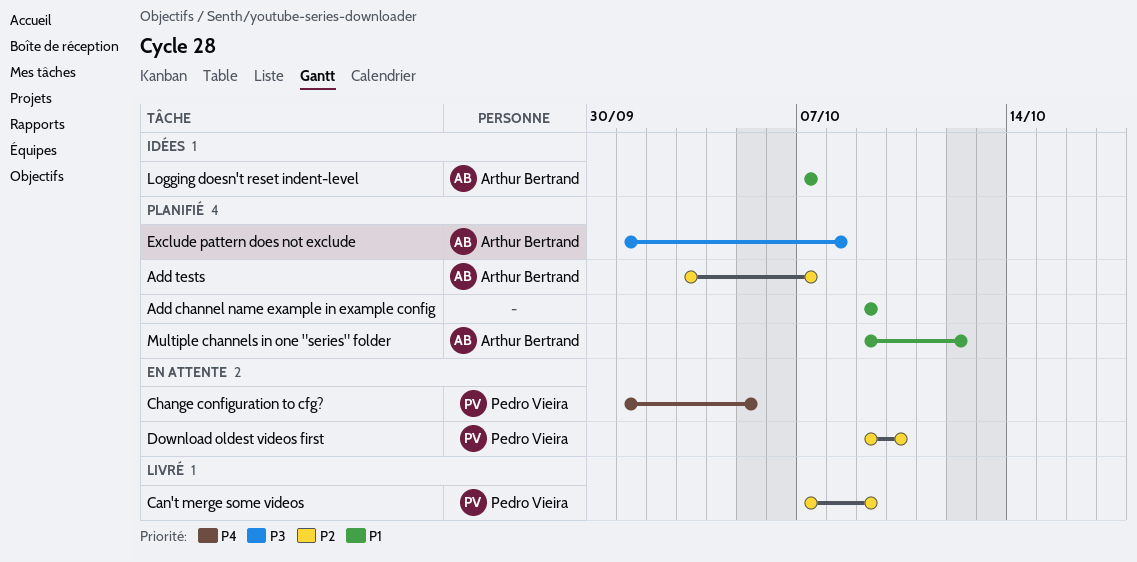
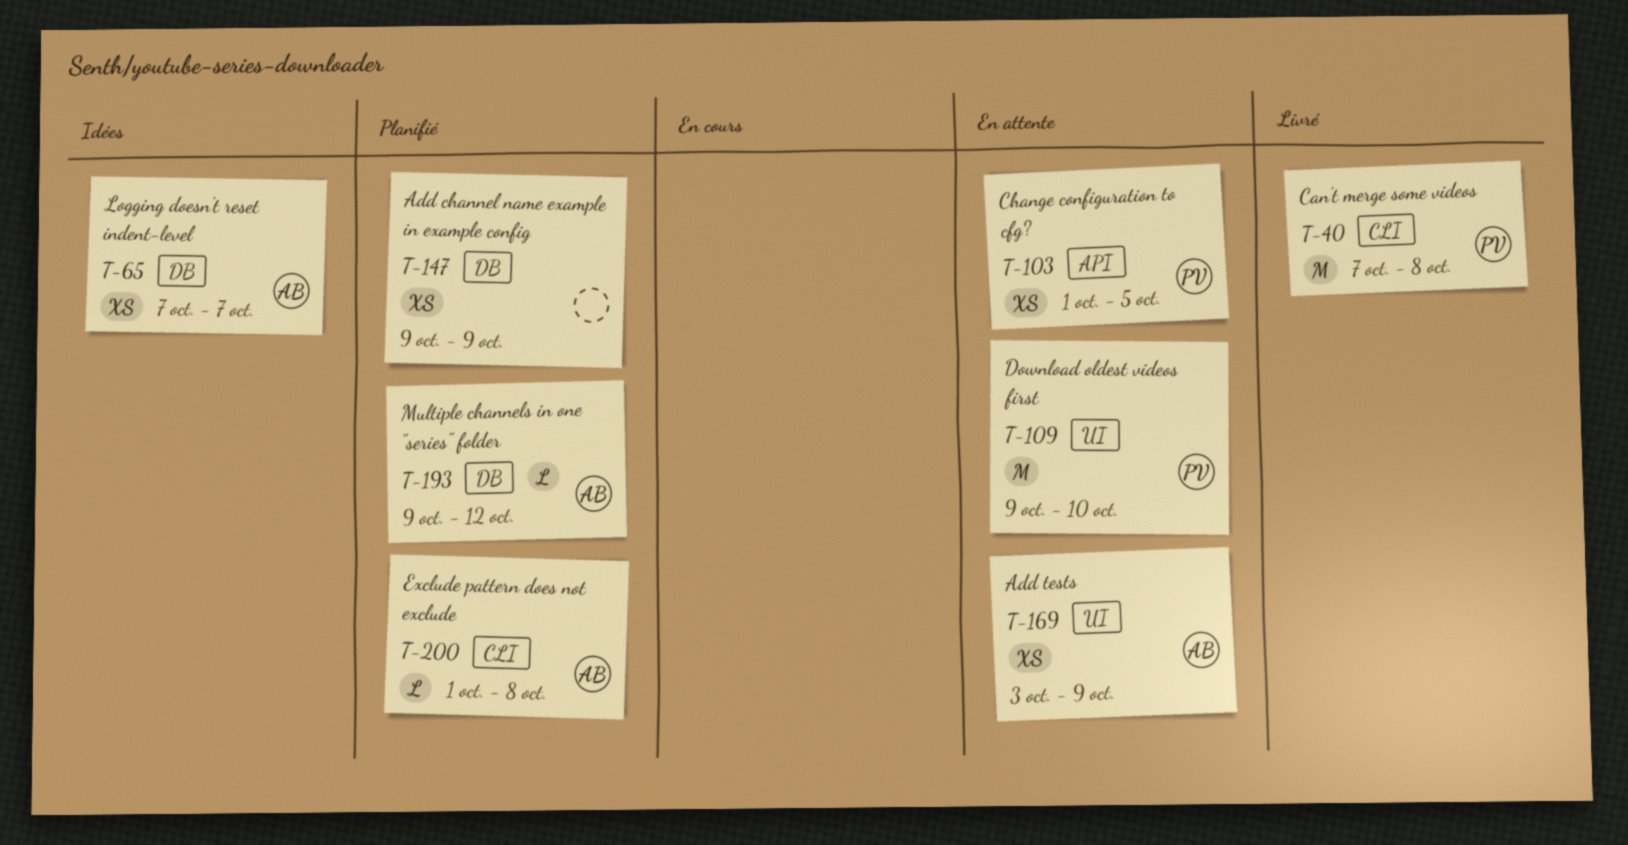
Add tests, status: Planifié -> En attente
Add tests, due: Oct 7 -> Oct 9
Can't merge some videos, due: Oct 9 -> Oct 8

